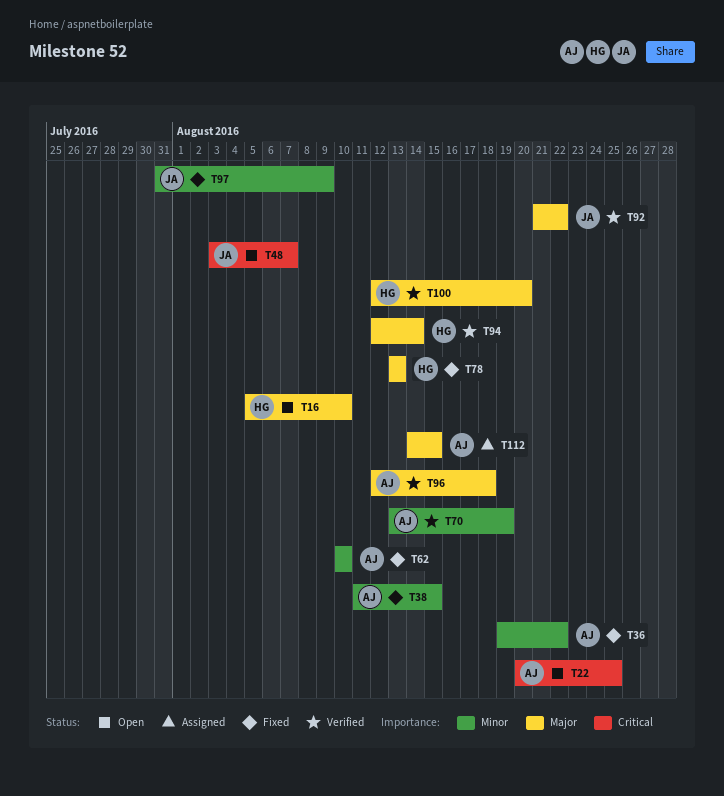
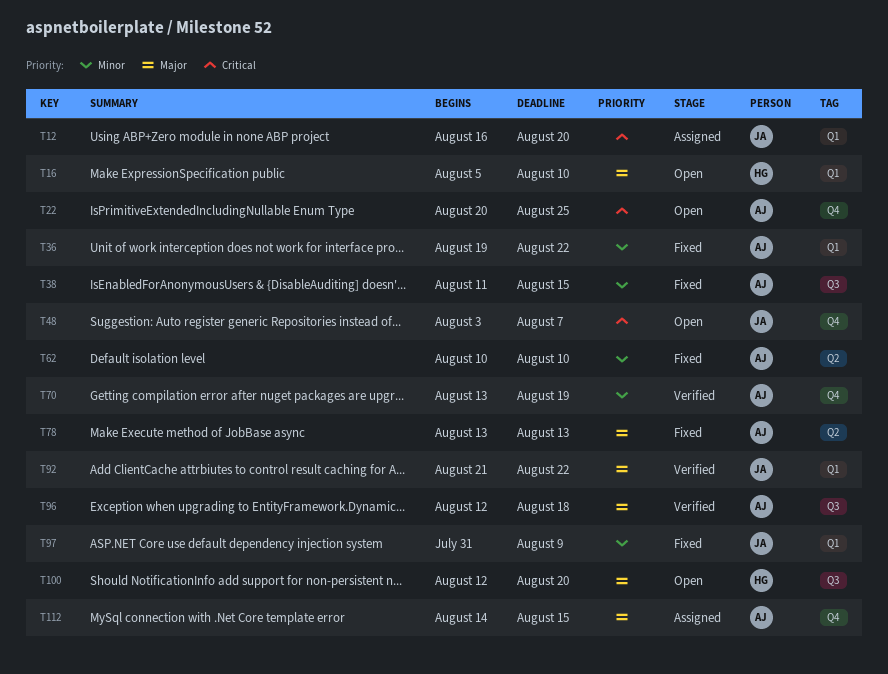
T12: none -> present
T78, owner: HG -> AJ
T94: present -> none
T100, status: Verified -> Open

